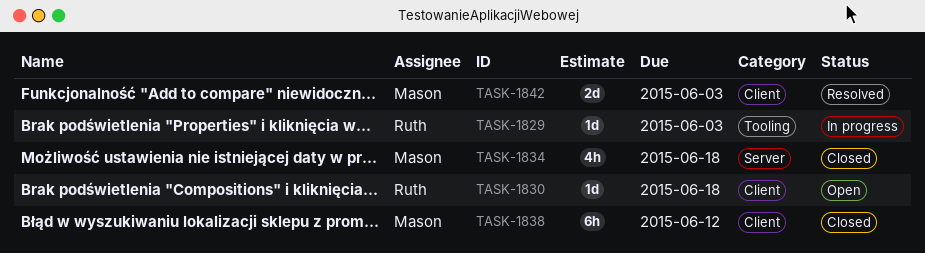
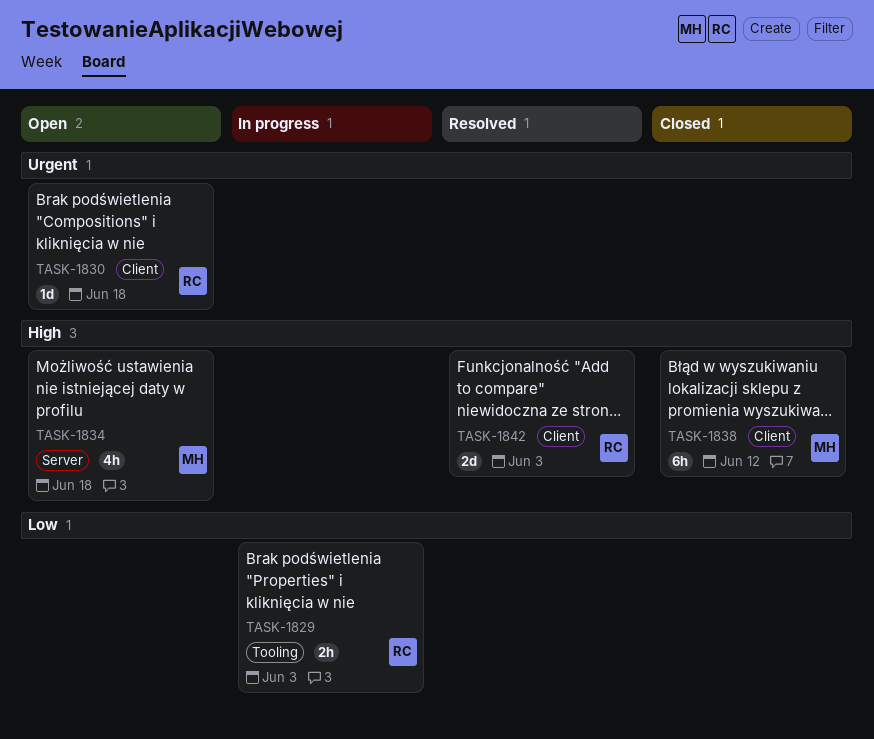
TASK-1829, estimate: 1d -> 2h
TASK-1834, status: Closed -> Open
TASK-1842, owner: Mason -> Ruth

